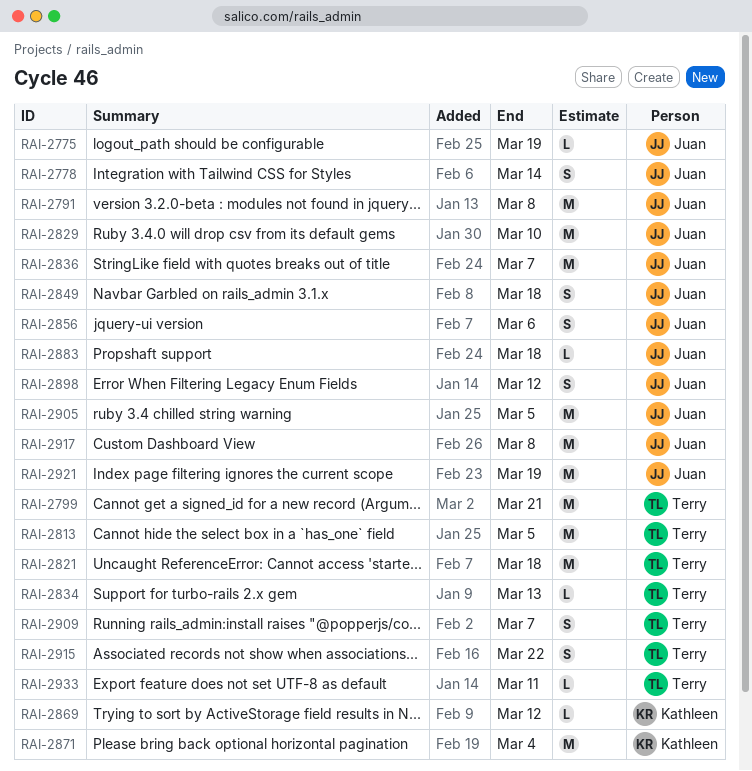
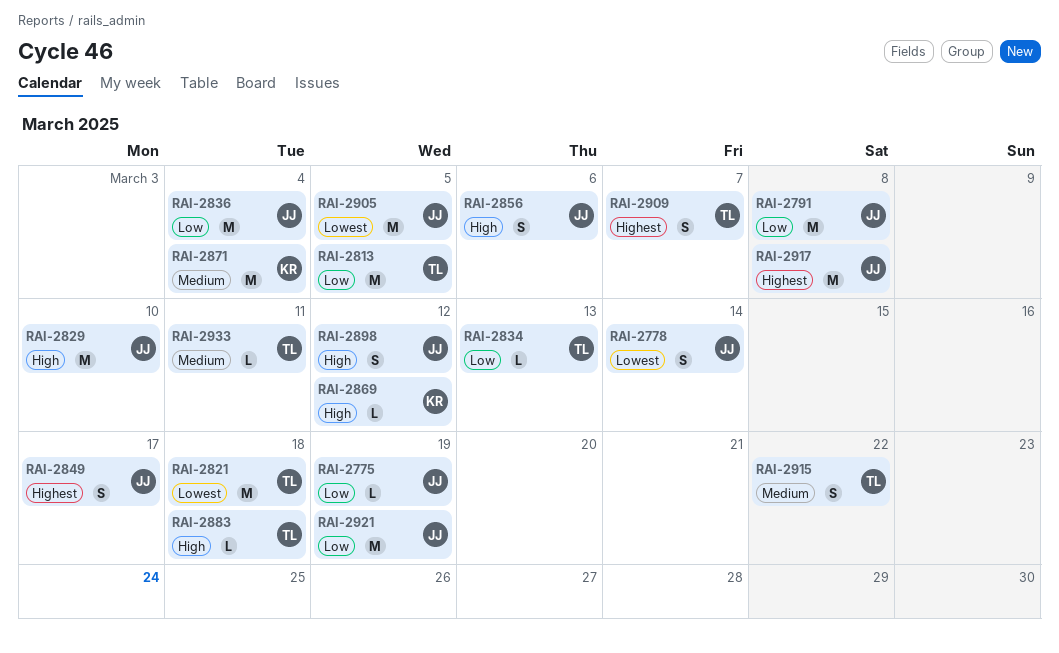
RAI-2799: present -> none
RAI-2836, due: Mar 7 -> Mar 4
RAI-2849, due: Mar 18 -> Mar 17
RAI-2883, owner: Juan -> Terry

